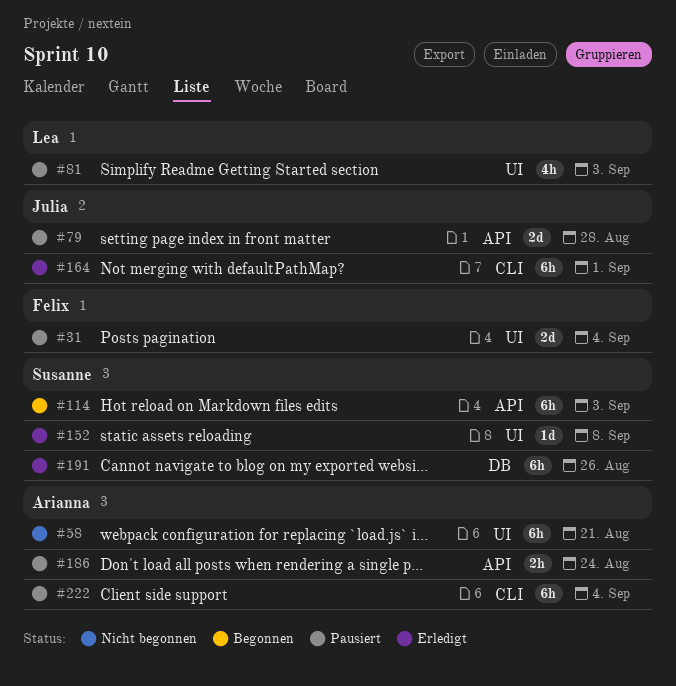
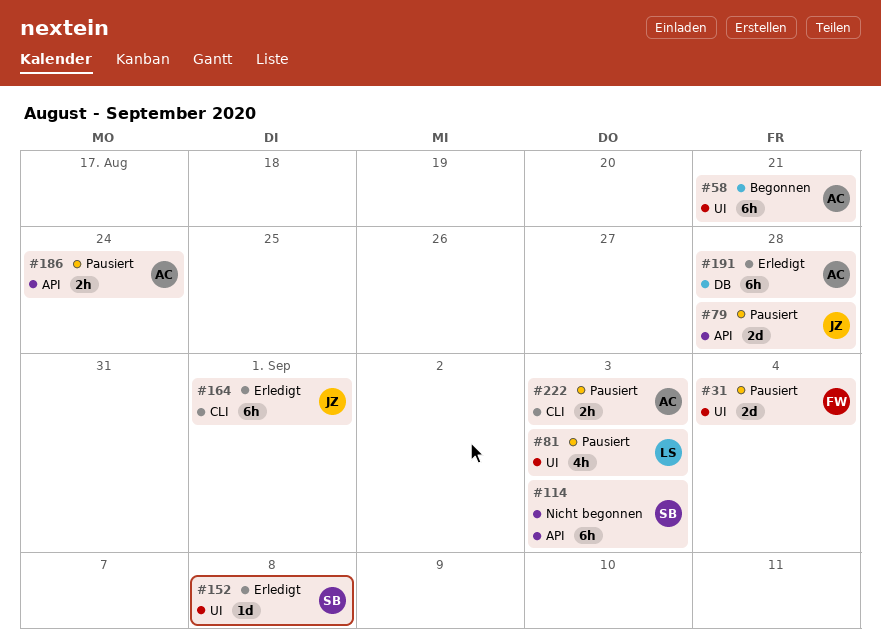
#58, status: Nicht begonnen -> Begonnen
#114, status: Begonnen -> Nicht begonnen
#191, owner: Susanne -> Arianna
#191, due: Aug 26 -> Aug 28
#222, estimate: 6h -> 2h
#222, due: Sep 4 -> Sep 3

